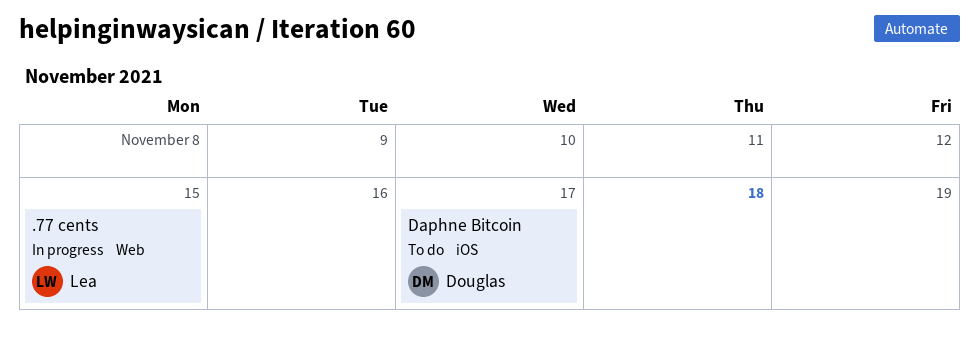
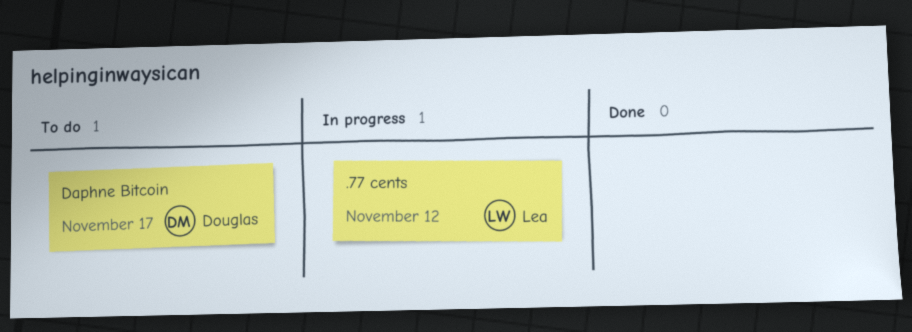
.77 cents, due: Nov 15 -> Nov 12

